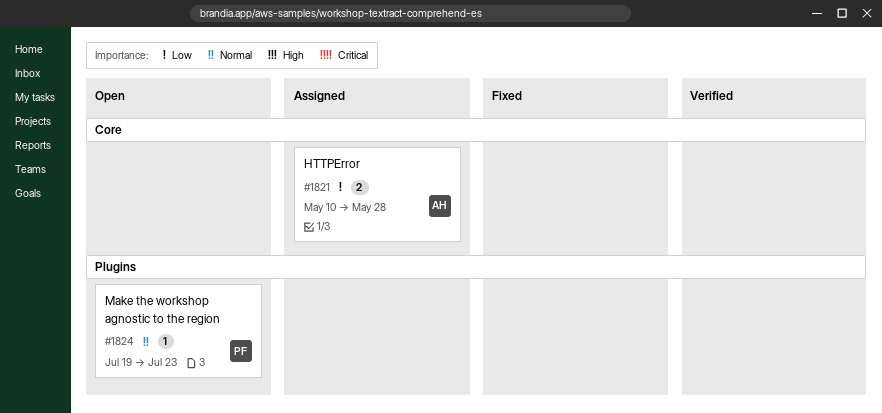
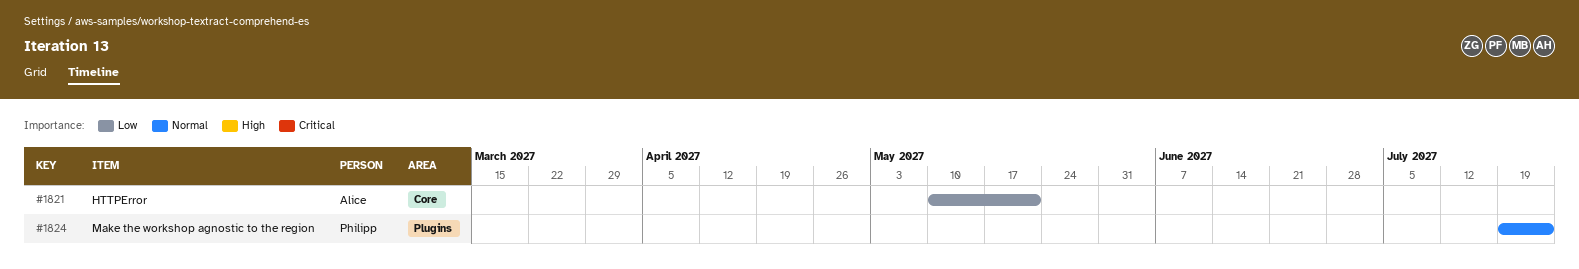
#1821, due: May 28 -> May 21

